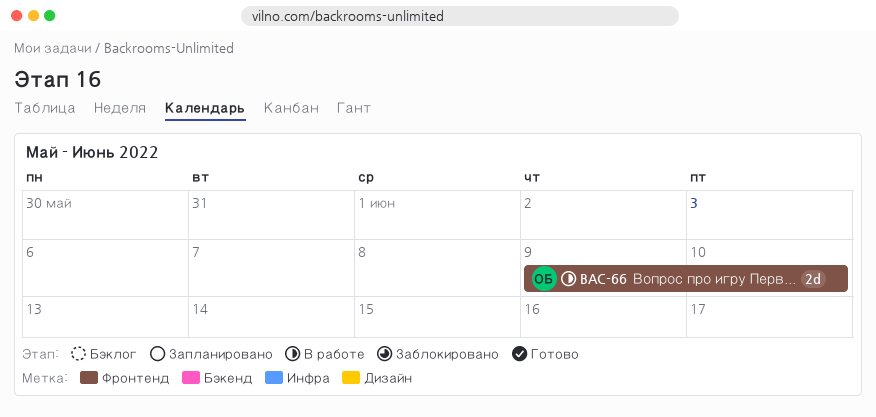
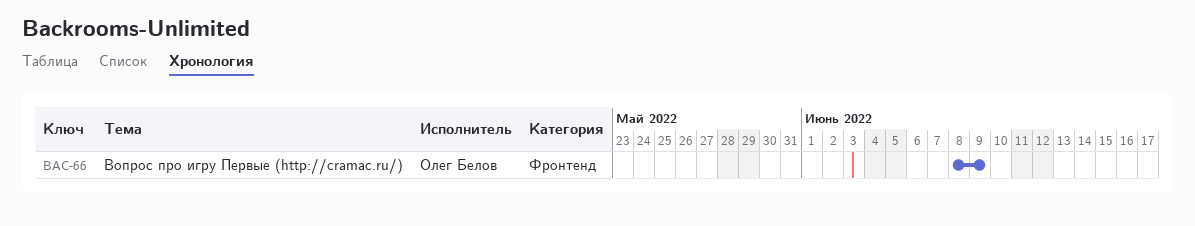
BAC-66, start: Jun 9 -> Jun 8
BAC-66, due: Jun 10 -> Jun 9

